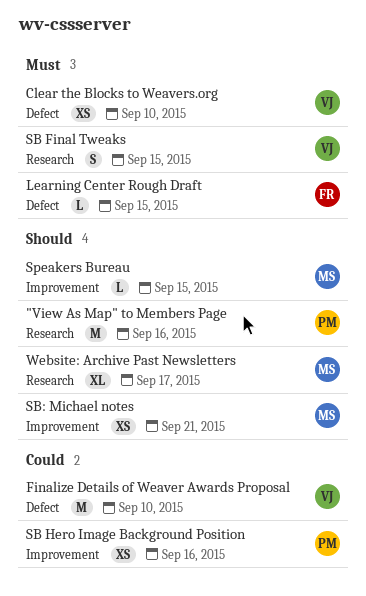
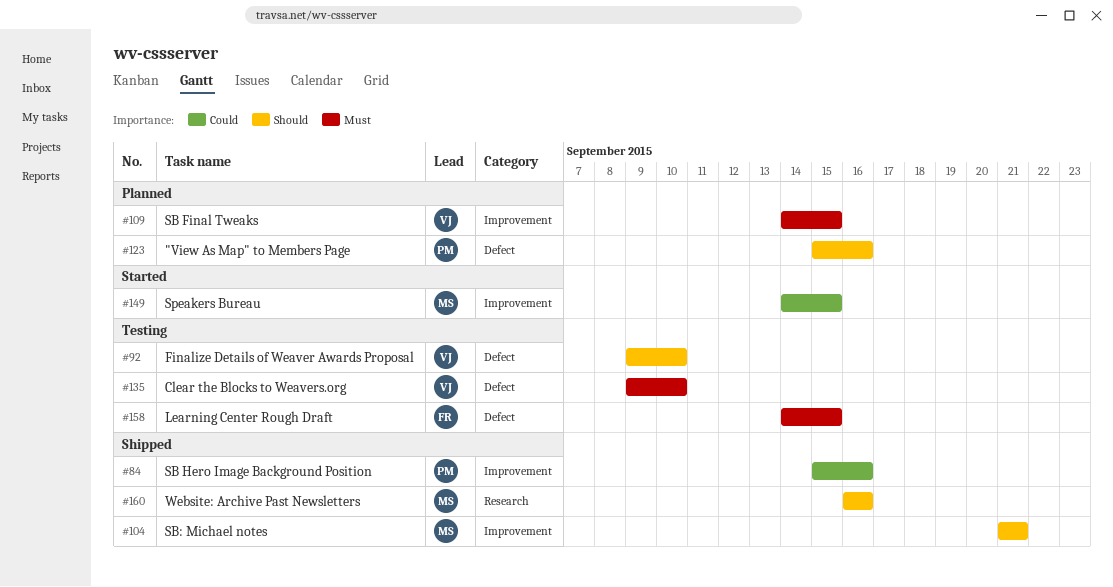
"View As Map" to Members Page, label: Research -> Defect
Finalize Details of Weaver Awards Proposal, priority: Could -> Should
SB Final Tweaks, label: Research -> Improvement
Speakers Bureau, priority: Should -> Could
Website: Archive Past Newsletters, due: Sep 17 -> Sep 16

